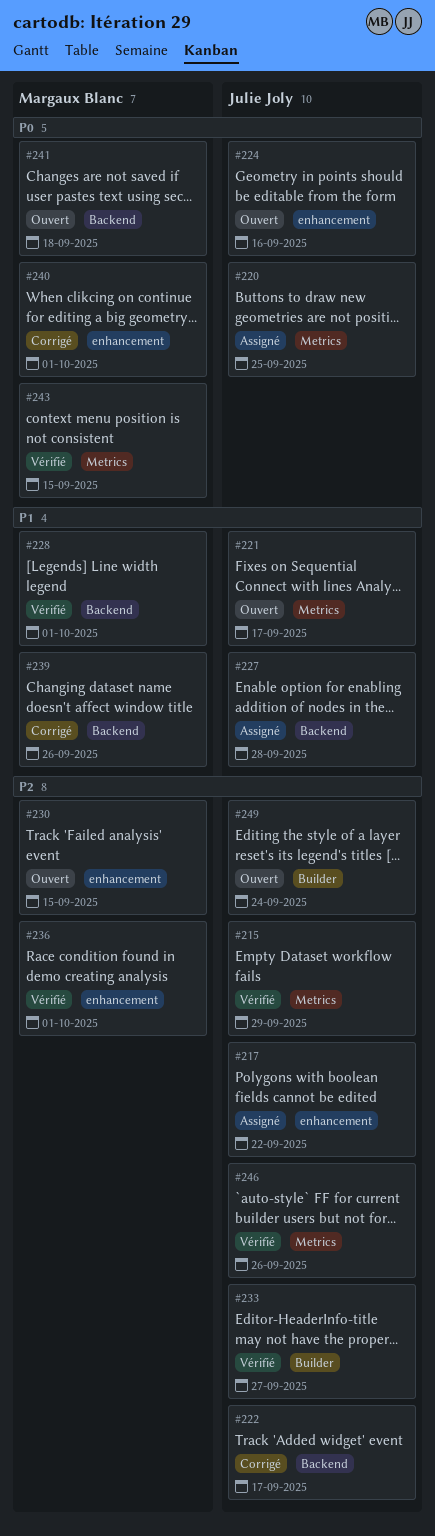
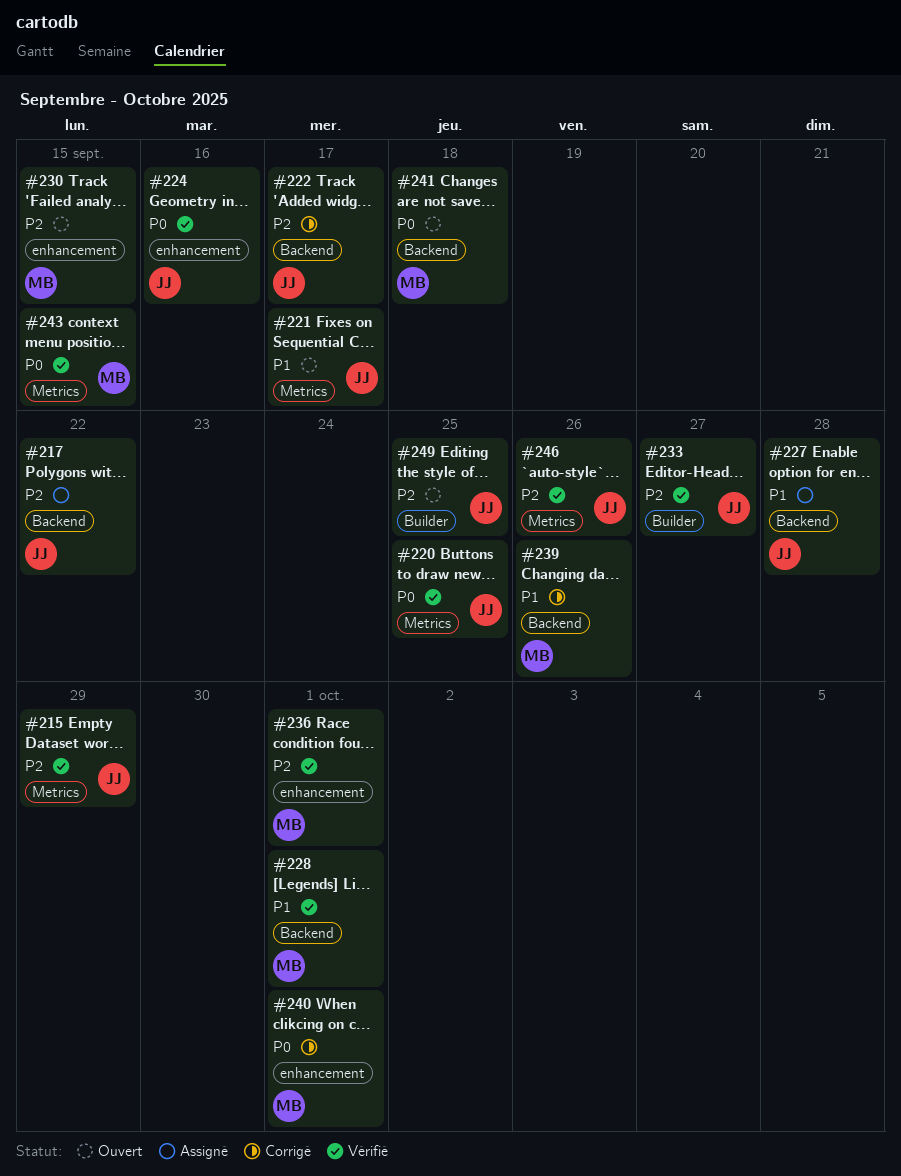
#217, label: enhancement -> Backend
#220, status: Assigné -> Vérifié
#224, status: Ouvert -> Vérifié
#249, due: Sep 24 -> Sep 25

